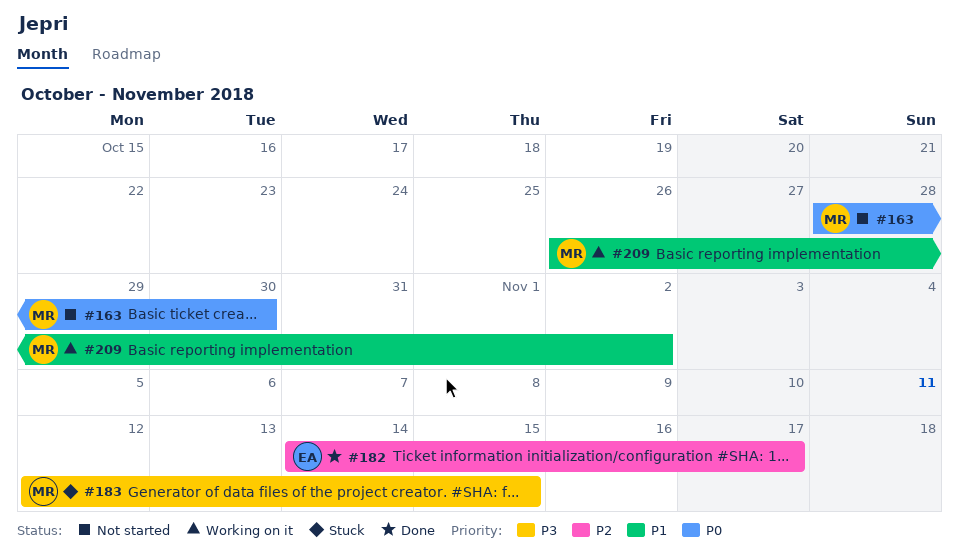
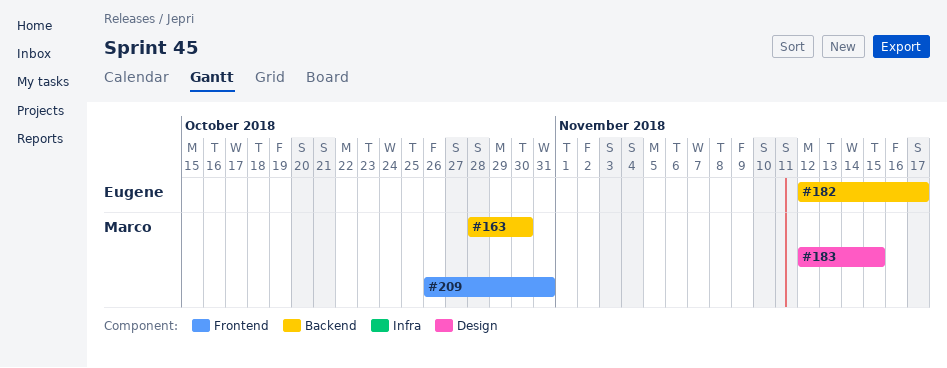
#182, start: Nov 14 -> Nov 12
#209, due: Nov 2 -> Oct 31

